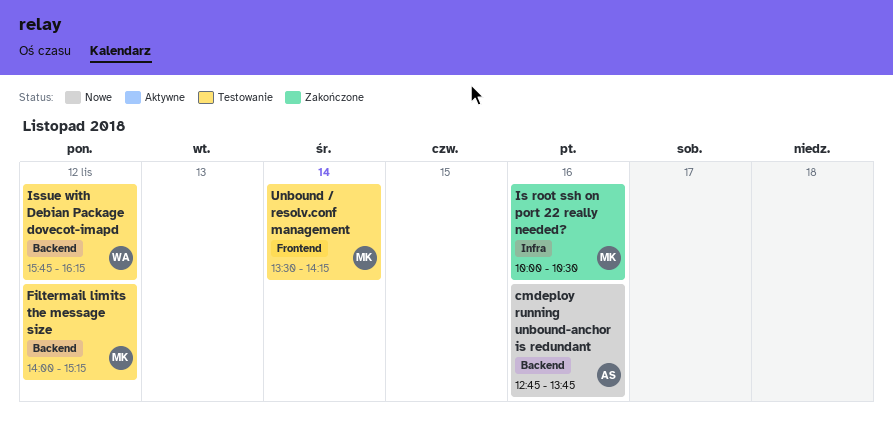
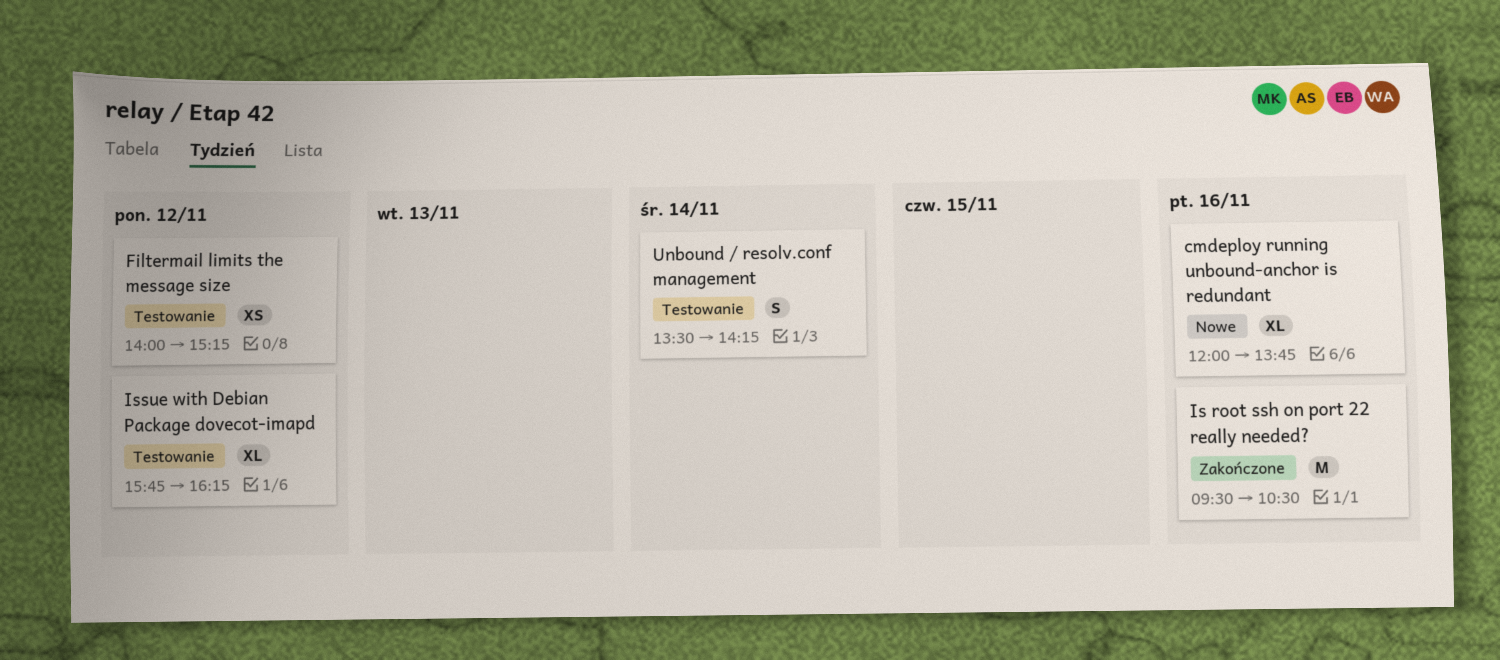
cmdeploy running unbound-anchor is redundant, begins: 12:45 -> 12:00
Is root ssh on port 22 really needed?, begins: 10:00 -> 09:30

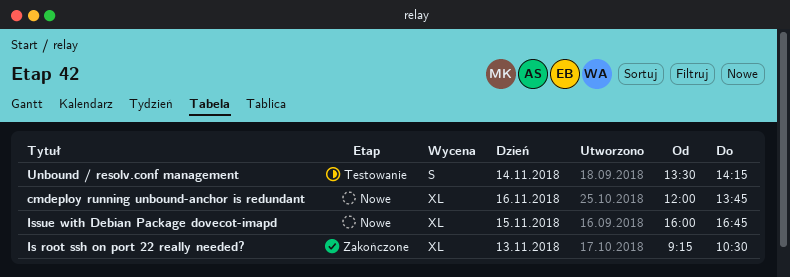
Filtermail limits the message size: present -> none
Is root ssh on port 22 really needed?, estimate: M -> XL
Is root ssh on port 22 really needed?, day: Nov 16 -> Nov 13
Is root ssh on port 22 really needed?, begins: 09:30 -> 09:15
Issue with Debian Package dovecot-imapd, status: Testowanie -> Nowe
Issue with Debian Package dovecot-imapd, day: Nov 12 -> Nov 15
Issue with Debian Package dovecot-imapd, begins: 15:45 -> 16:00
Issue with Debian Package dovecot-imapd, ends: 16:15 -> 16:45

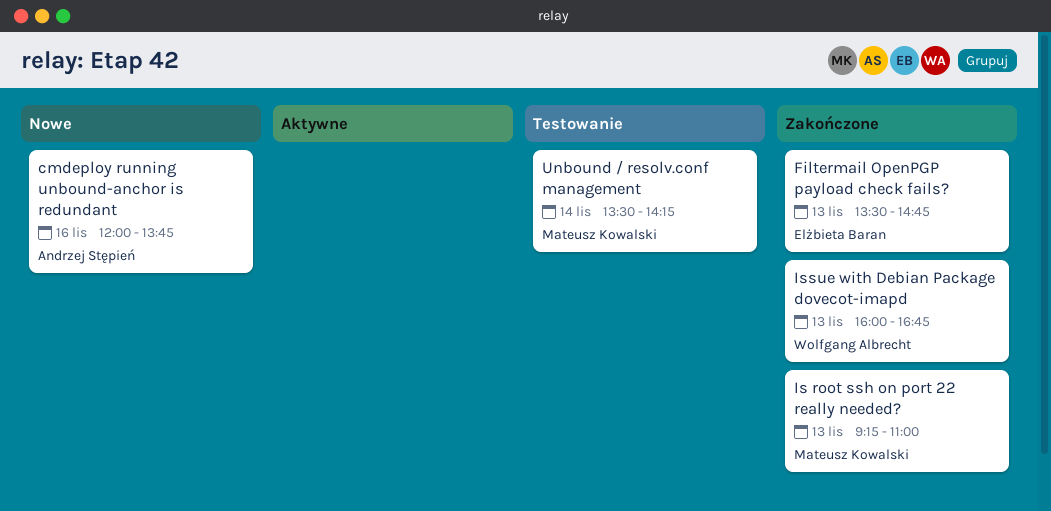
Filtermail OpenPGP payload check fails?: none -> present
Is root ssh on port 22 really needed?, ends: 10:30 -> 11:00
Issue with Debian Package dovecot-imapd, status: Nowe -> Zakończone
Issue with Debian Package dovecot-imapd, day: Nov 15 -> Nov 13

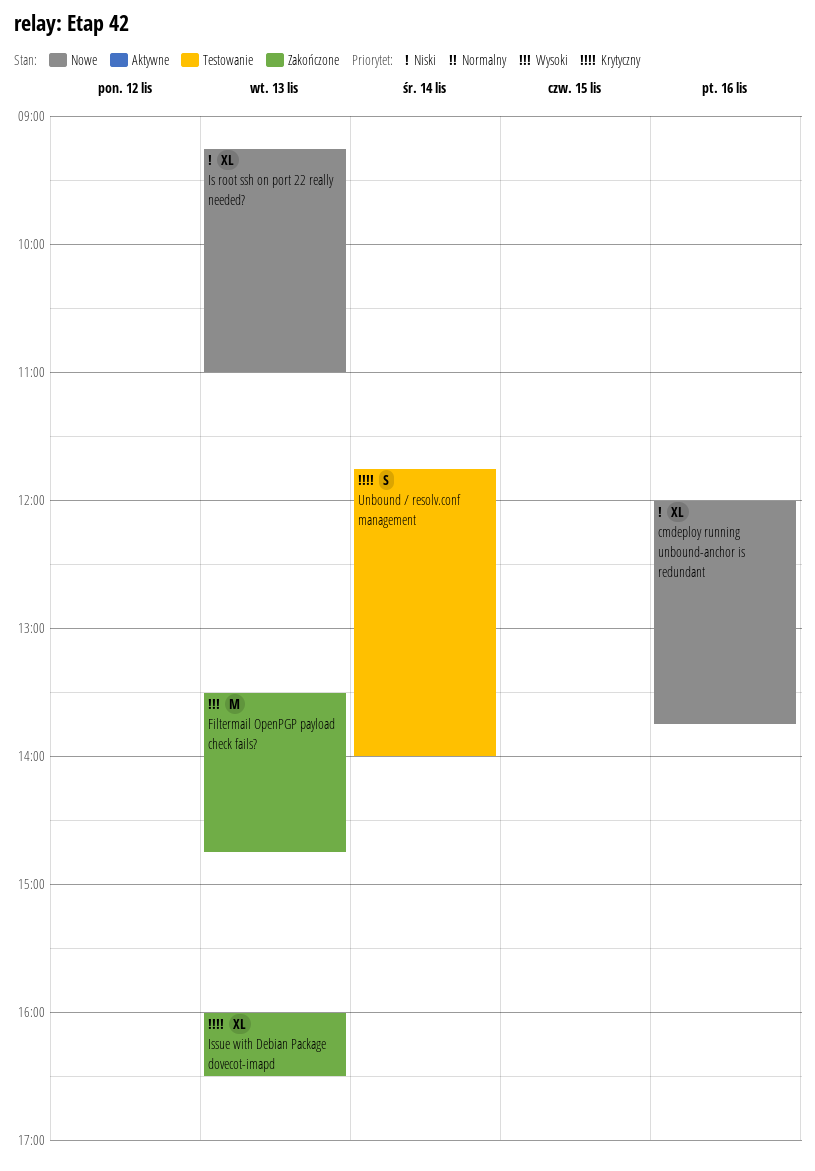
Is root ssh on port 22 really needed?, status: Zakończone -> Nowe
Issue with Debian Package dovecot-imapd, ends: 16:45 -> 16:30
Unbound / resolv.conf management, begins: 13:30 -> 11:45
Unbound / resolv.conf management, ends: 14:15 -> 14:00

